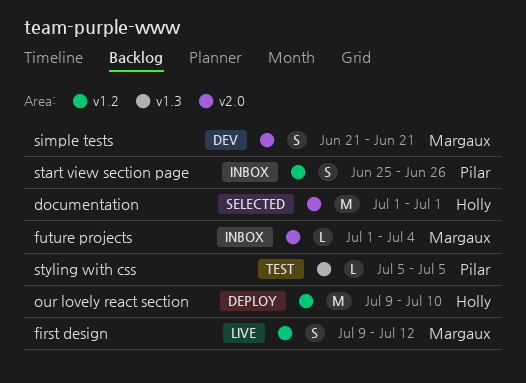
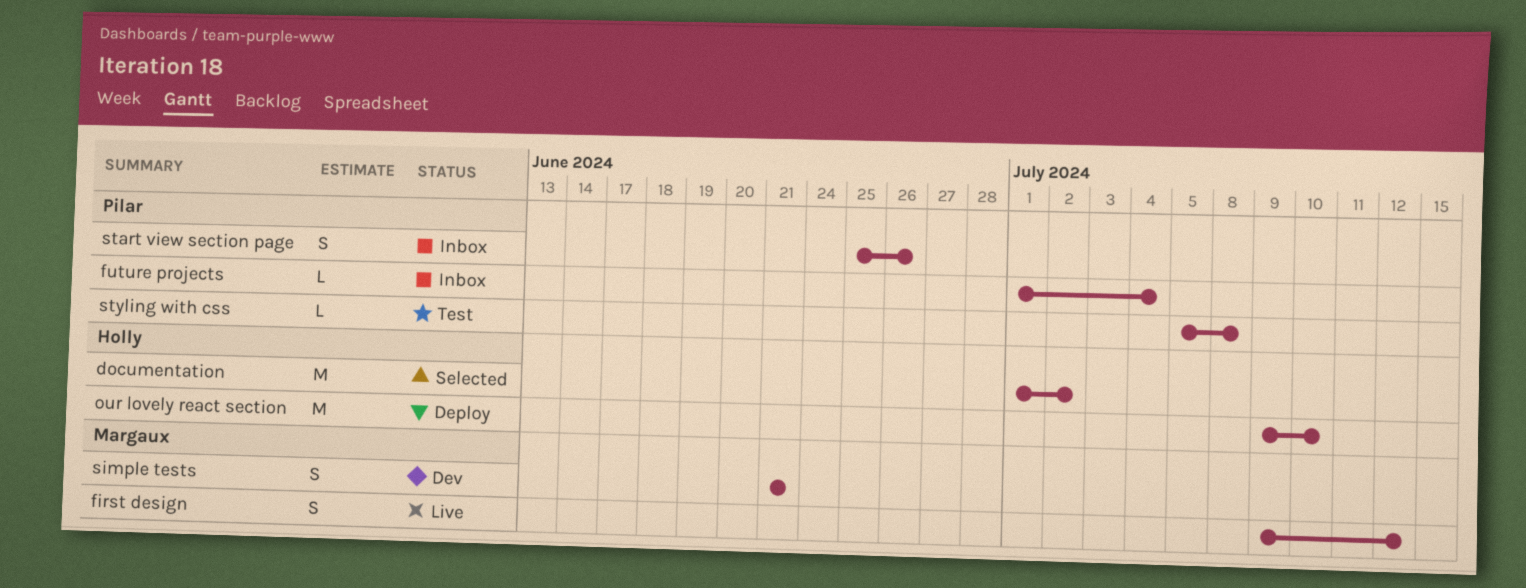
documentation, due: Jul 1 -> Jul 2
future projects, owner: Margaux -> Pilar
styling with css, due: Jul 5 -> Jul 8

